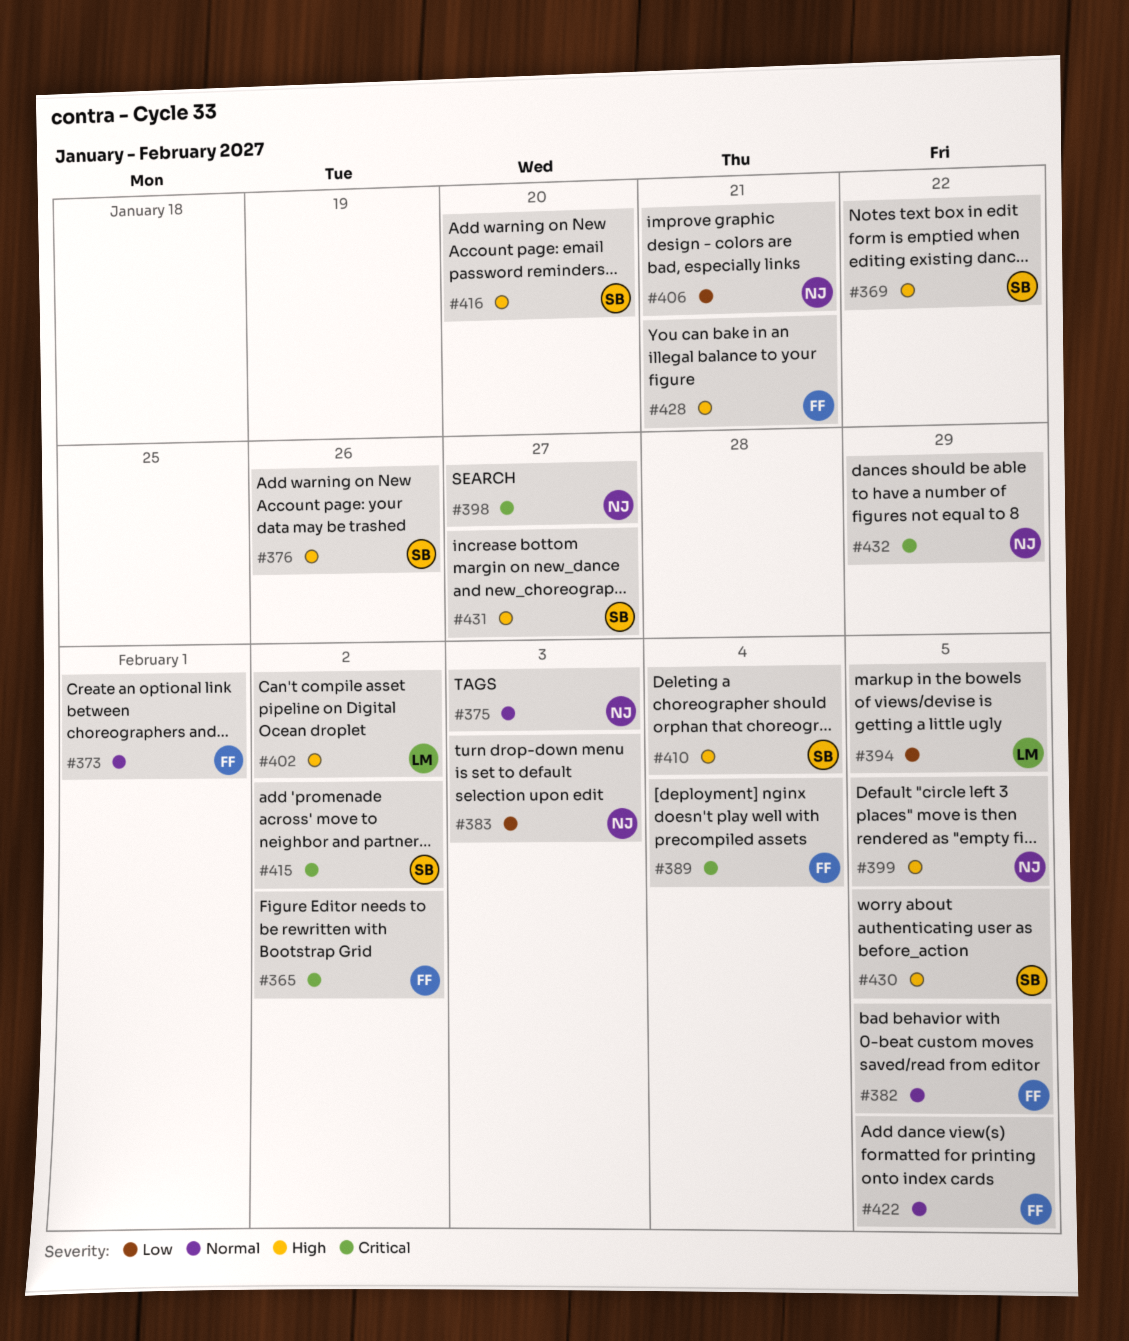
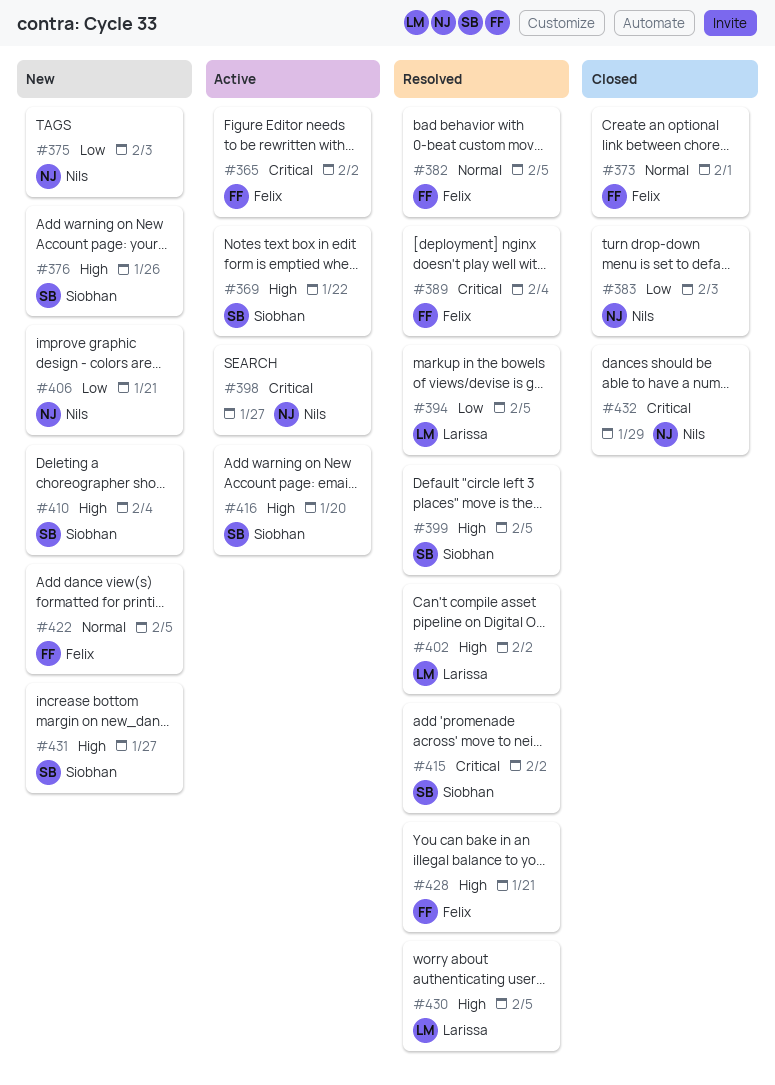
#375, priority: Normal -> Low
#399, owner: Nils -> Siobhan
#430, owner: Siobhan -> Larissa

